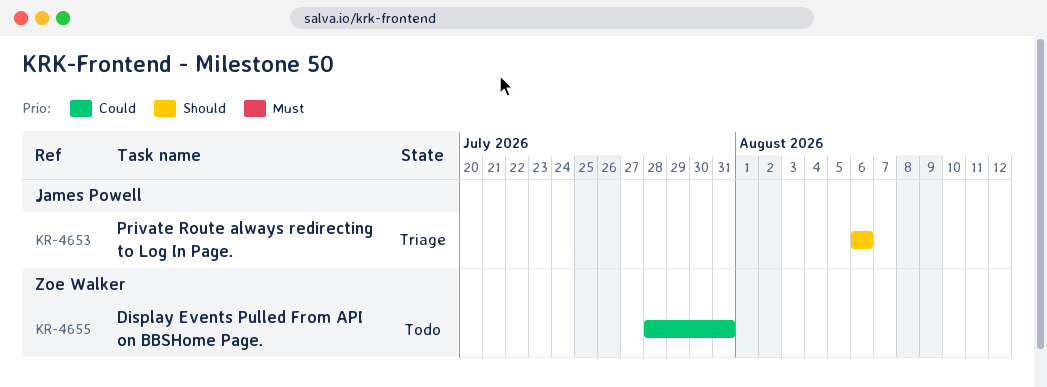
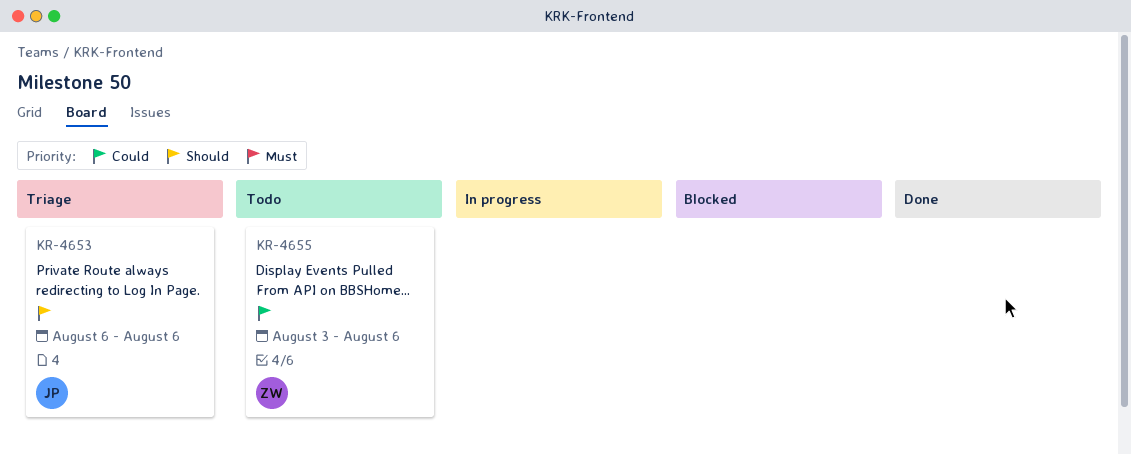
KR-4655, start: Jul 28 -> Aug 3
KR-4655, due: Jul 31 -> Aug 6

